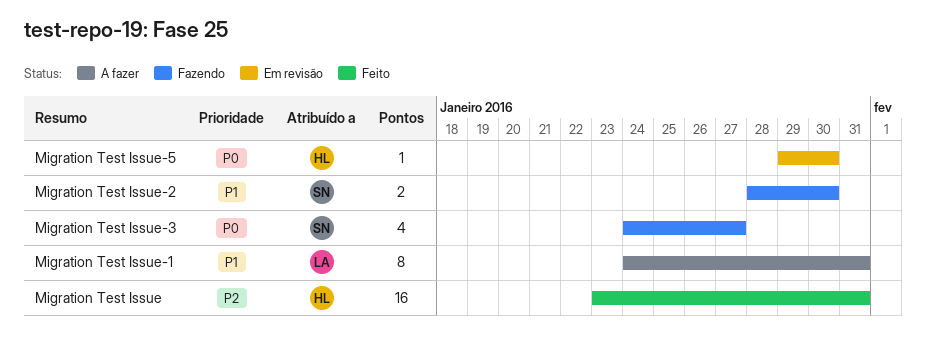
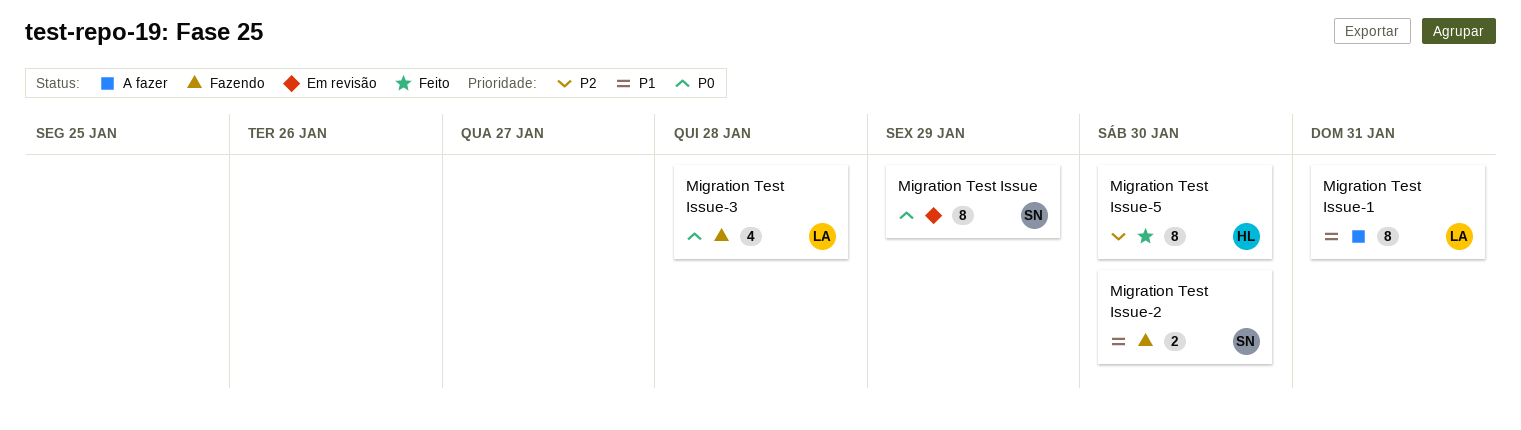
Migration Test Issue, status: Feito -> Em revisão
Migration Test Issue, owner: HL -> SN
Migration Test Issue, priority: P2 -> P0
Migration Test Issue, estimate: 16 -> 8
Migration Test Issue, due: Jan 31 -> Jan 29
Migration Test Issue-3, owner: SN -> LA
Migration Test Issue-3, due: Jan 27 -> Jan 28
Migration Test Issue-5, status: Em revisão -> Feito
Migration Test Issue-5, priority: P0 -> P2
Migration Test Issue-5, estimate: 1 -> 8

